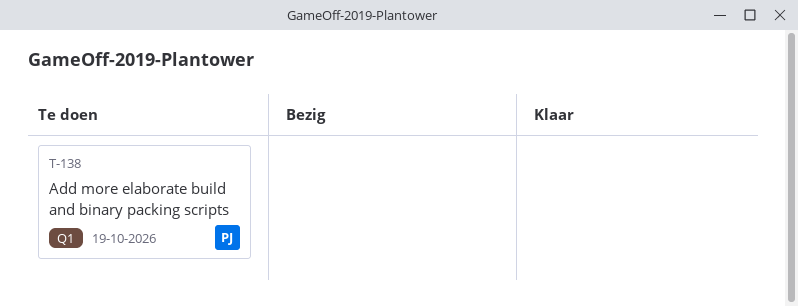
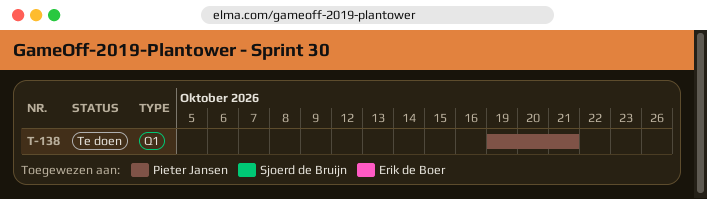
T-138, due: Oct 19 -> Oct 21

